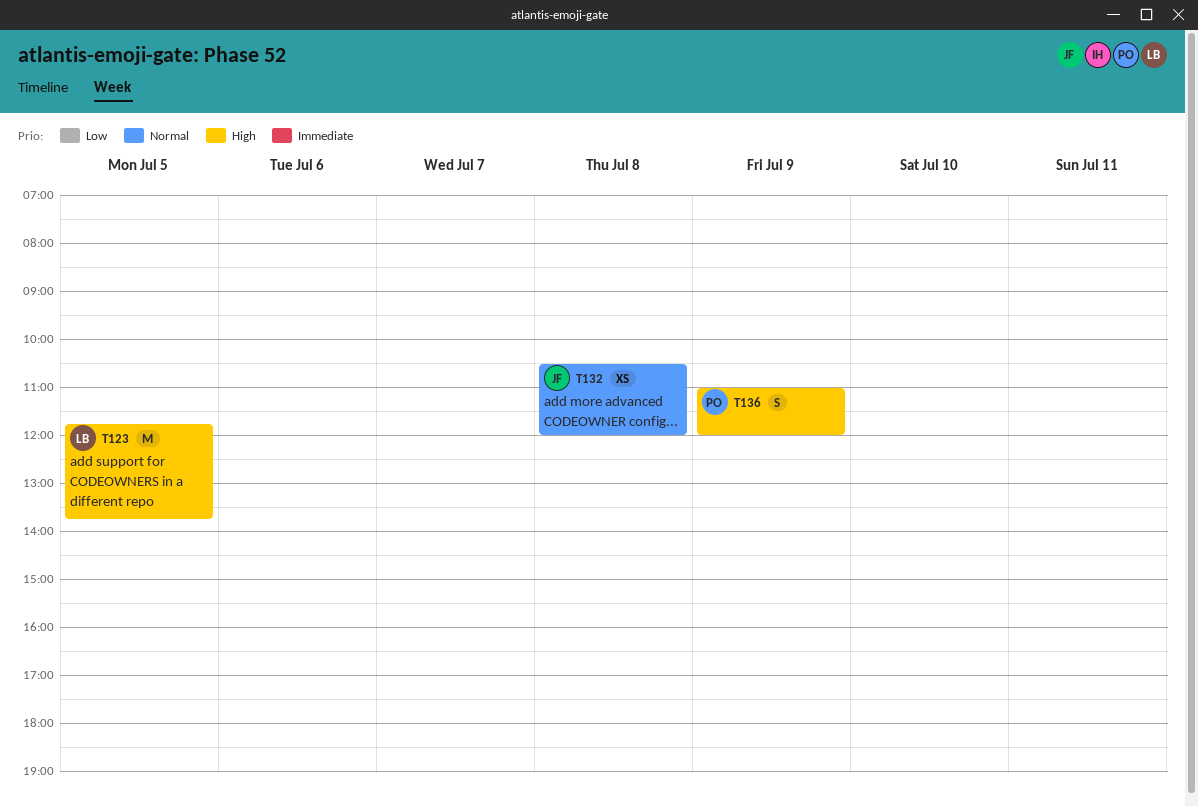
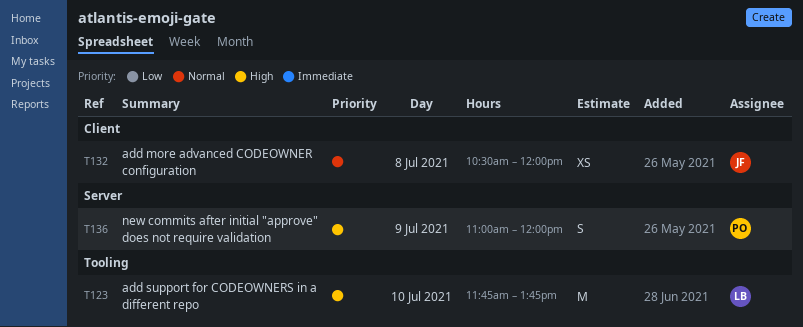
T123, day: Jul 5 -> Jul 10

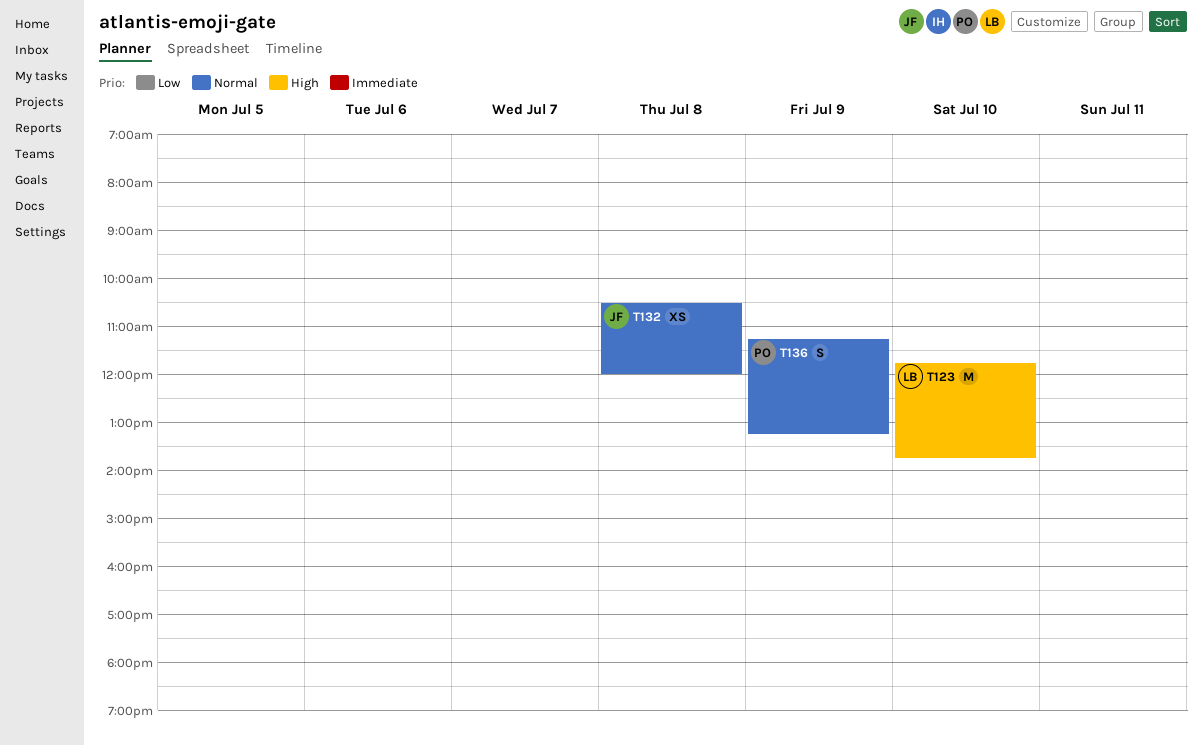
T136, priority: High -> Normal
T136, begins: 11:00 -> 11:15
T136, ends: 12:00 -> 13:15

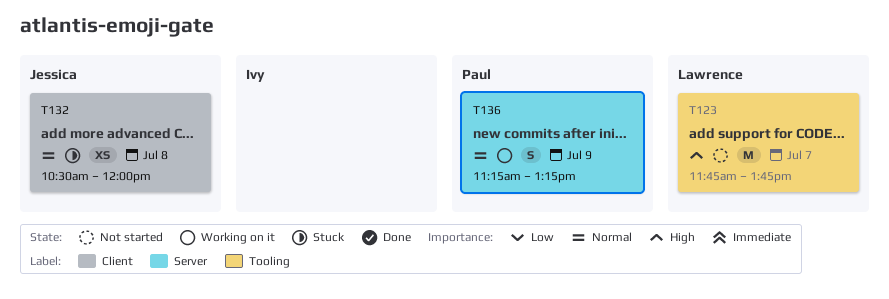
T123, day: Jul 10 -> Jul 7

